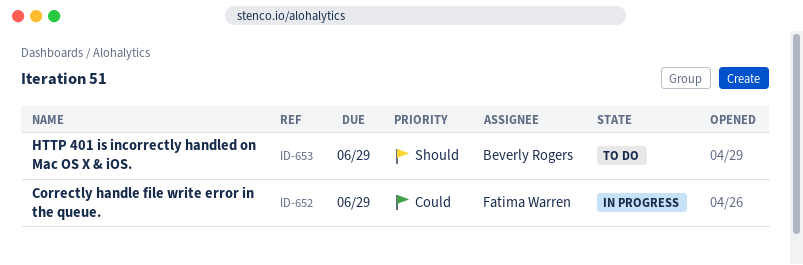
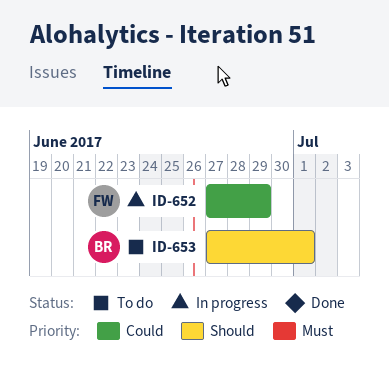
ID-653, due: Jun 29 -> Jul 1

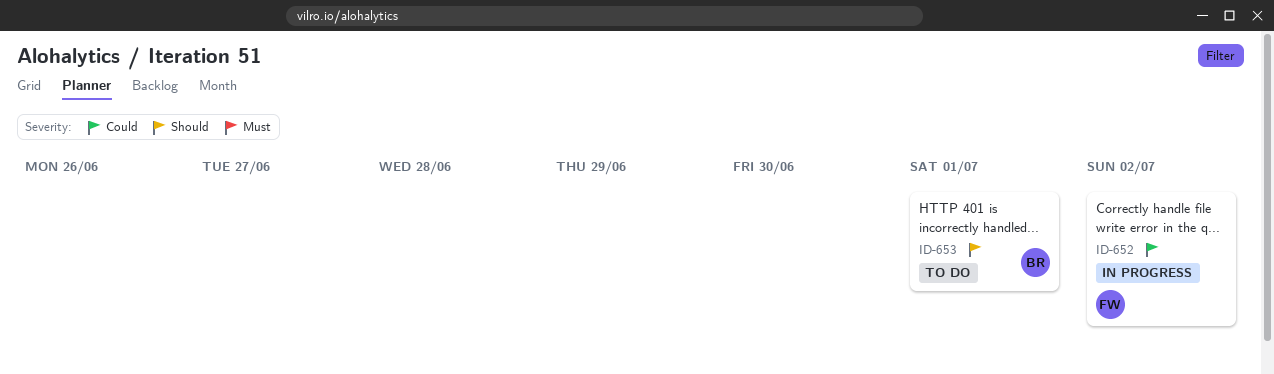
ID-652, due: Jun 29 -> Jul 2

